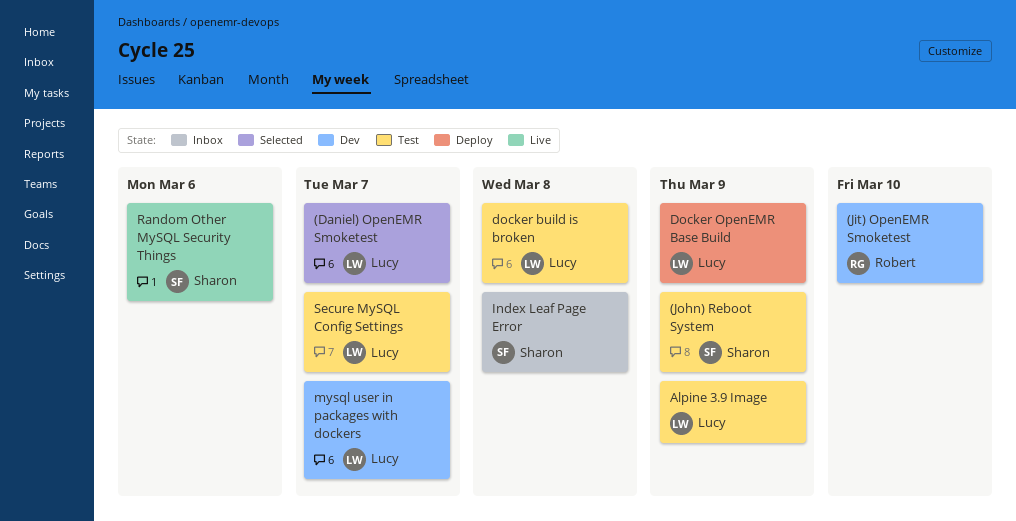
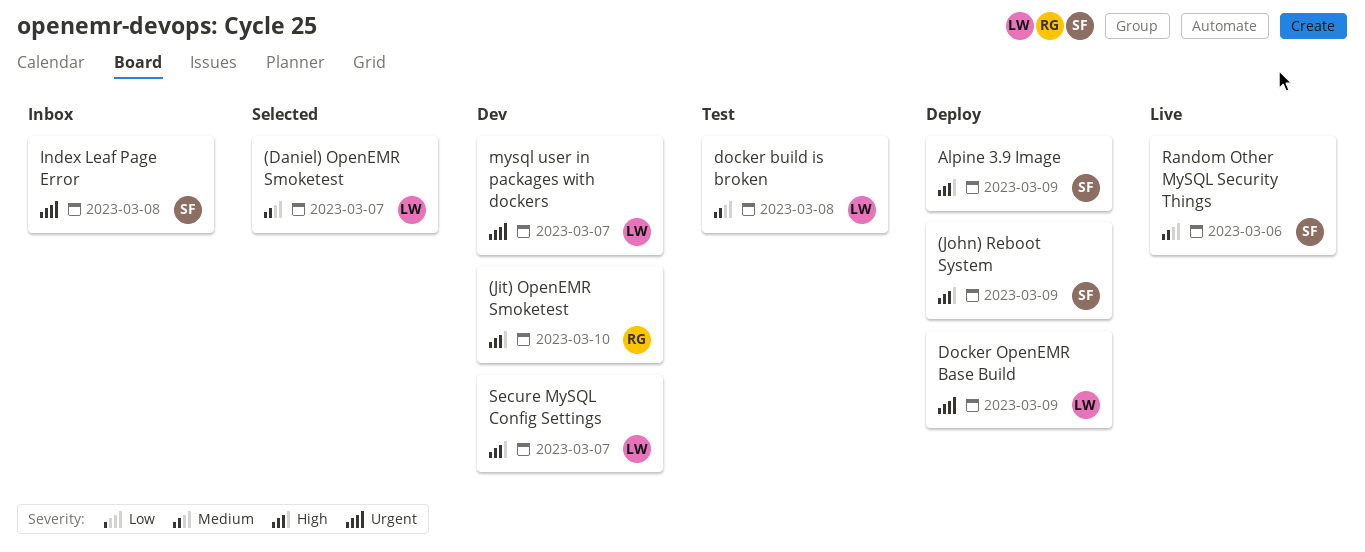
(John) Reboot System, status: Test -> Deploy
Alpine 3.9 Image, status: Test -> Deploy
Alpine 3.9 Image, owner: Lucy -> Sharon
Secure MySQL Config Settings, status: Test -> Dev

